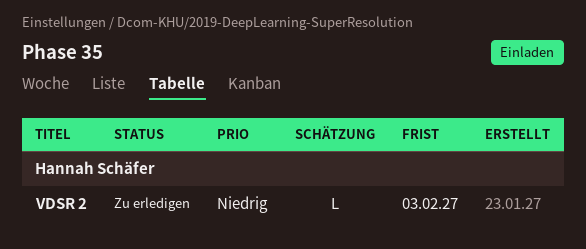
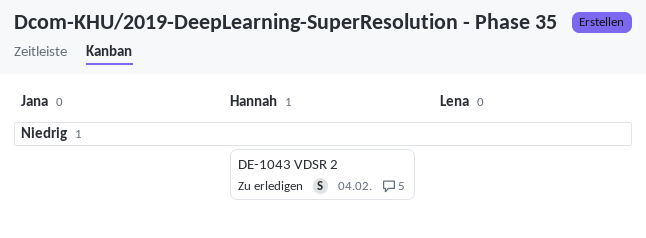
VDSR 2, estimate: L -> S
VDSR 2, due: Feb 3 -> Feb 4

